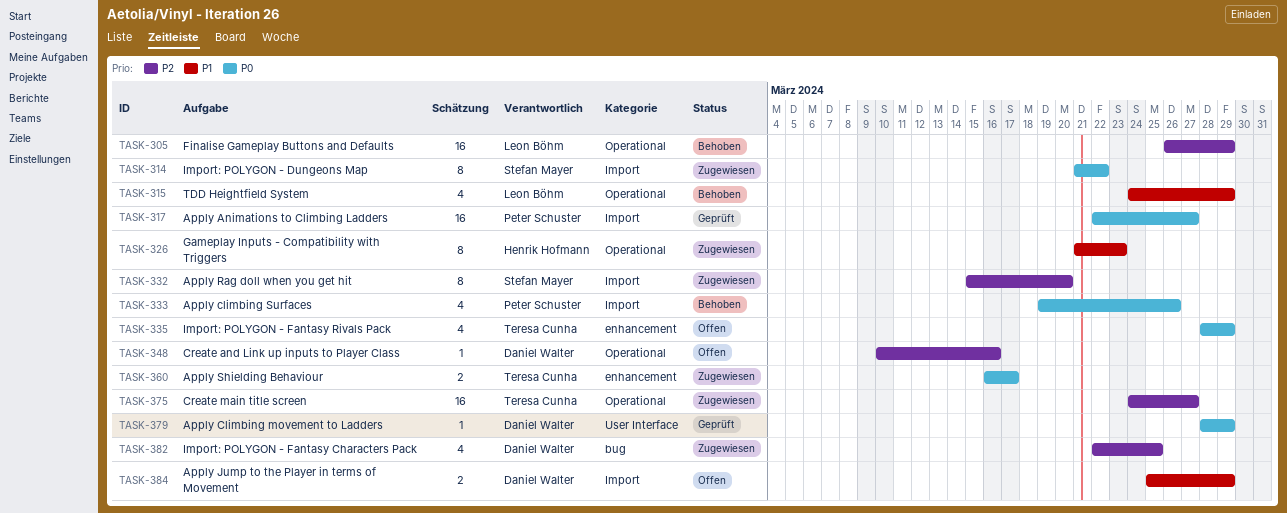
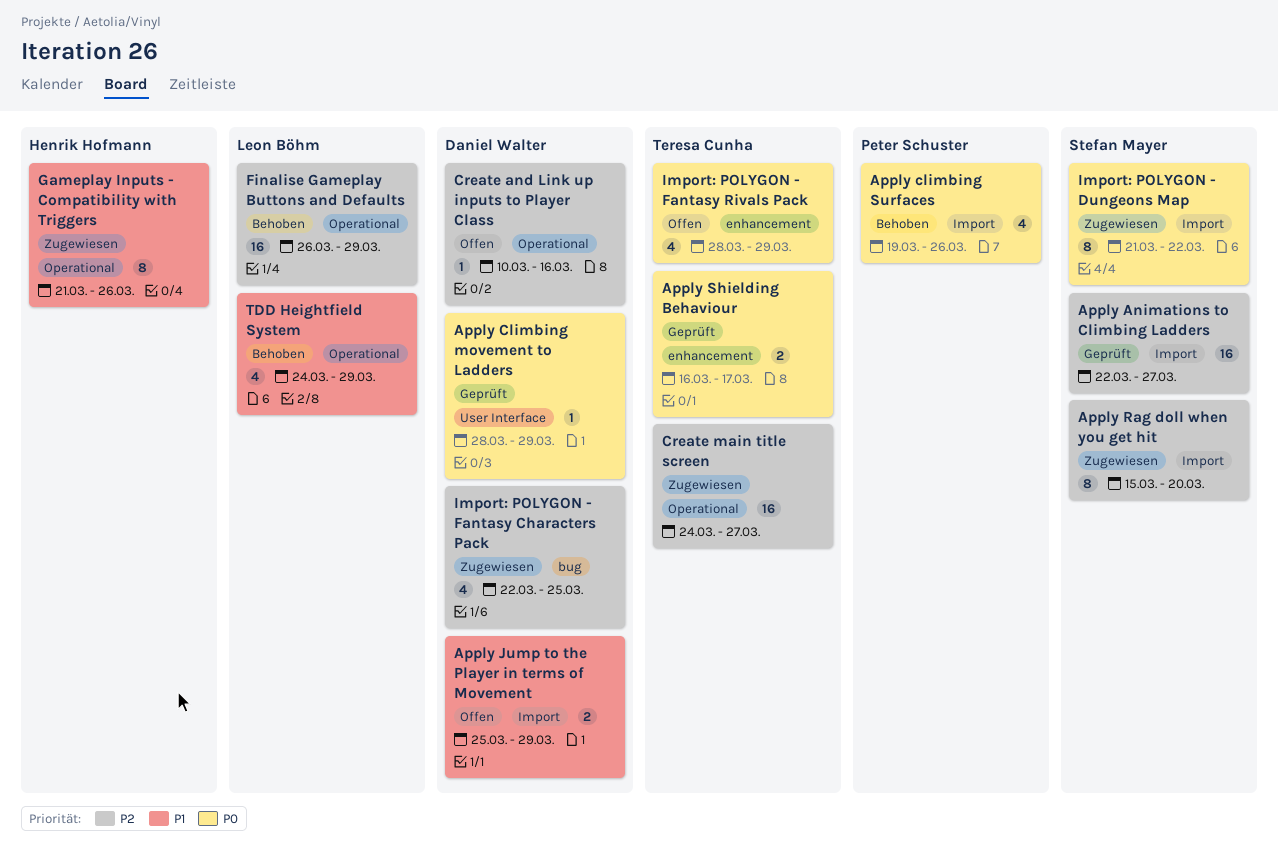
Apply Animations to Climbing Ladders, owner: Peter Schuster -> Stefan Mayer
Apply Animations to Climbing Ladders, priority: P0 -> P2
Apply Shielding Behaviour, status: Zugewiesen -> Geprüft
Gameplay Inputs - Compatibility with Triggers, due: Mar 23 -> Mar 26

